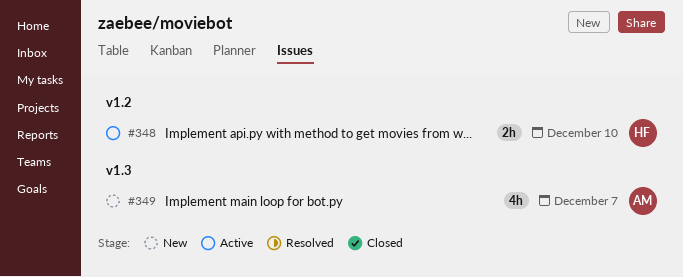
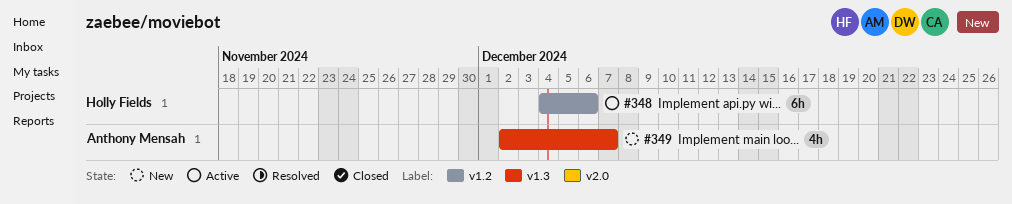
#348, estimate: 2h -> 6h
#348, due: Dec 10 -> Dec 6

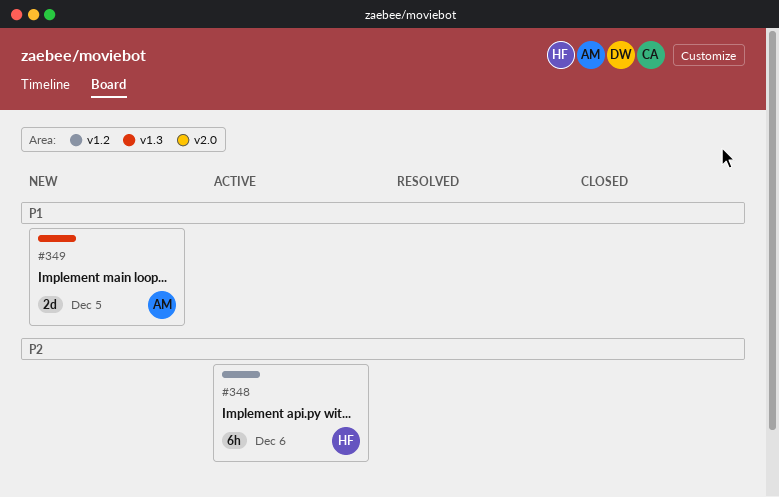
#349, estimate: 4h -> 2d
#349, due: Dec 7 -> Dec 5

